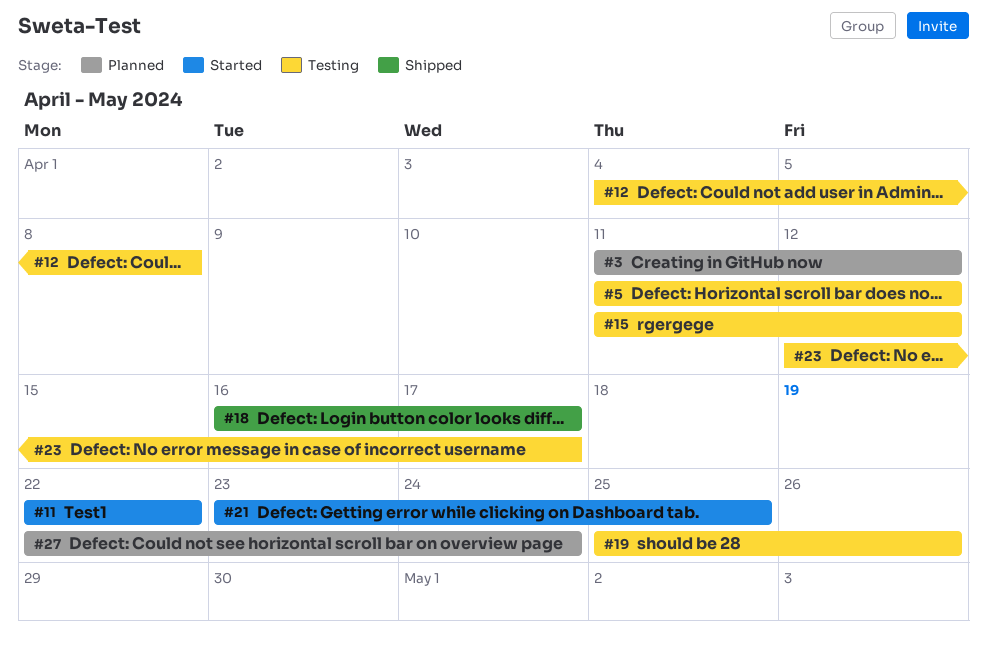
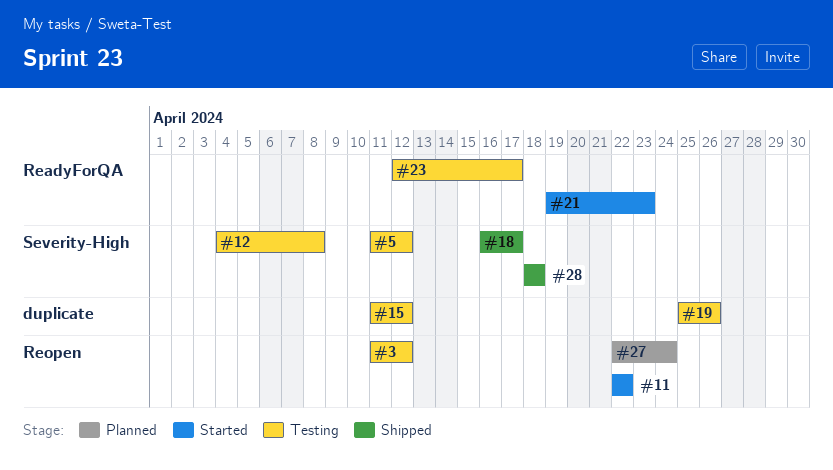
#3, status: Planned -> Testing
#21, start: Apr 23 -> Apr 19
#21, due: Apr 25 -> Apr 23
#28: none -> present

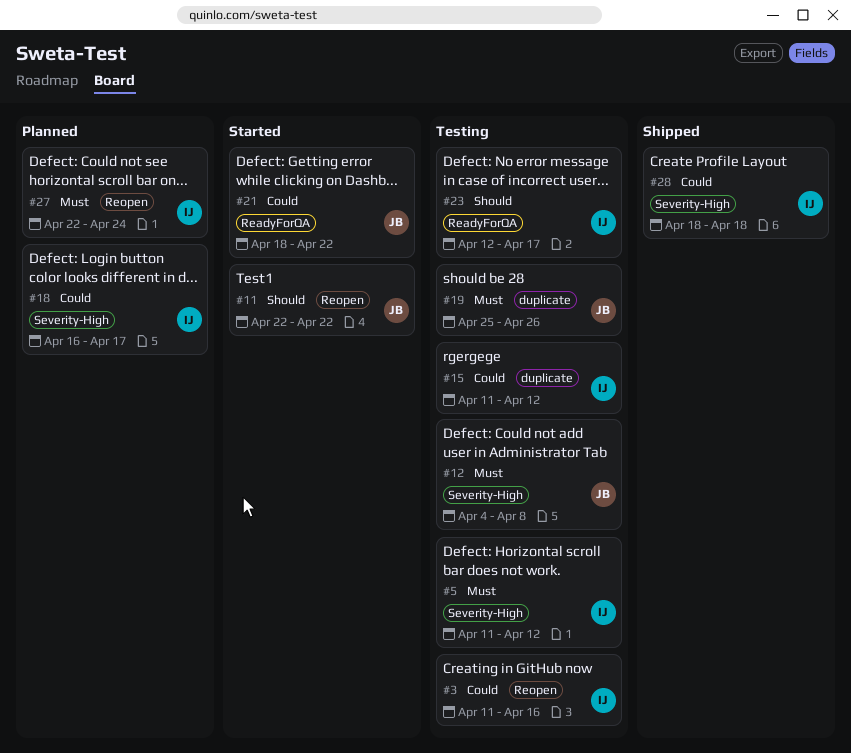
#3, due: Apr 12 -> Apr 16
#18, status: Shipped -> Planned
#21, start: Apr 19 -> Apr 18
#21, due: Apr 23 -> Apr 22

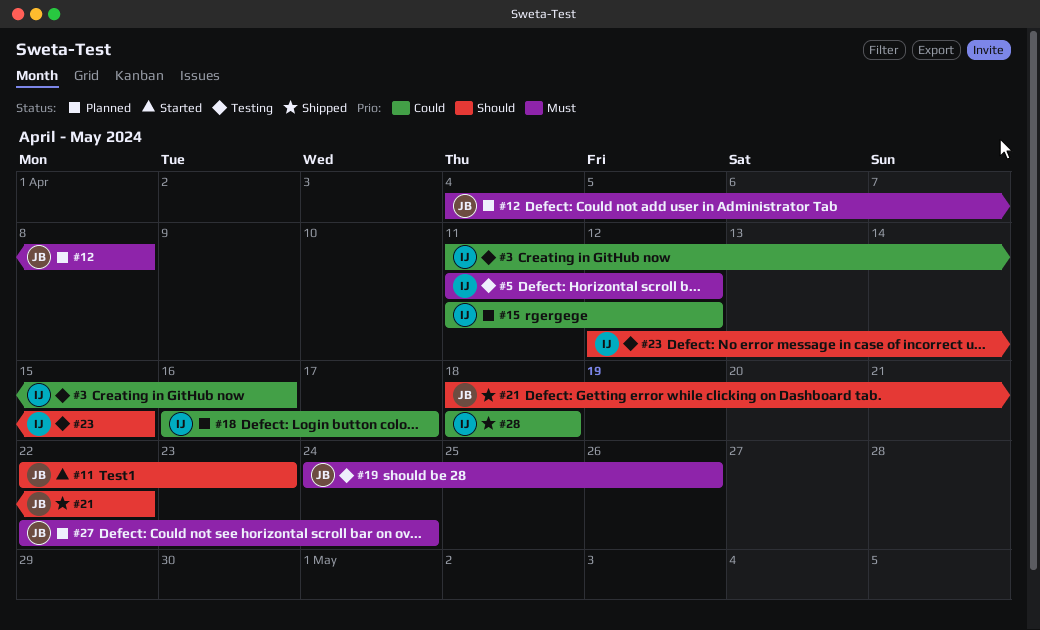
#11, due: Apr 22 -> Apr 23
#12, status: Testing -> Planned
#15, status: Testing -> Planned
#19, start: Apr 25 -> Apr 24
#21, status: Started -> Shipped
#21, priority: Could -> Should
#23, due: Apr 17 -> Apr 15
#27, owner: IJ -> JB

